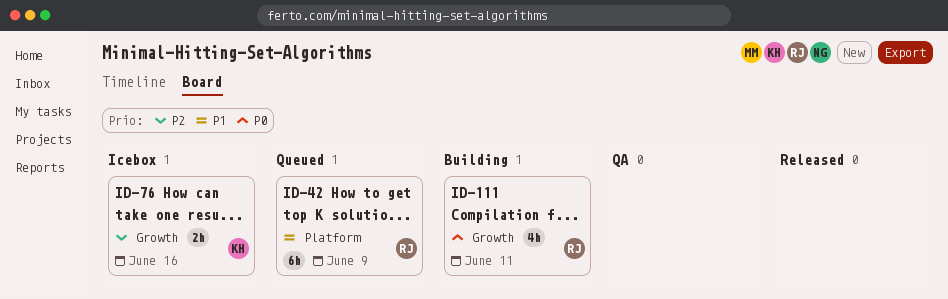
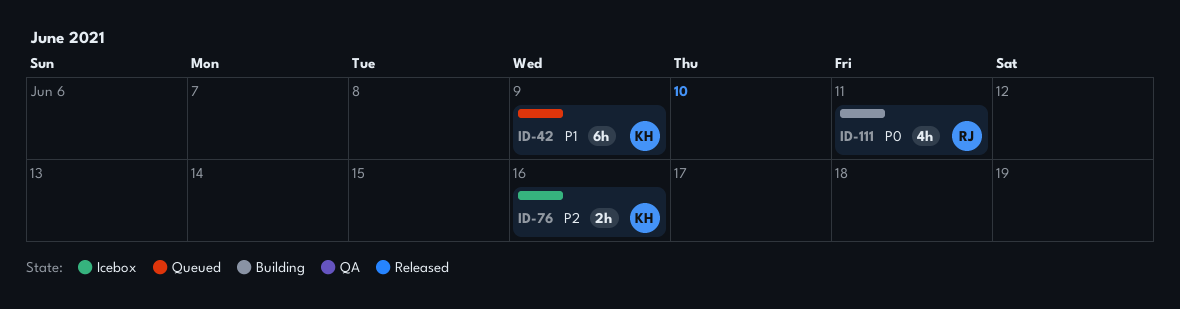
ID-42, owner: RJ -> KH

